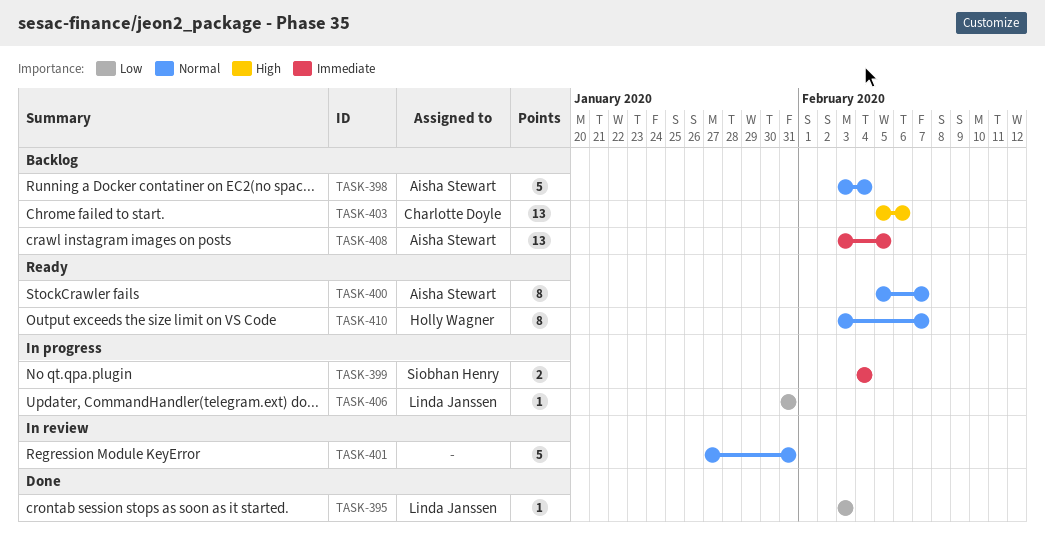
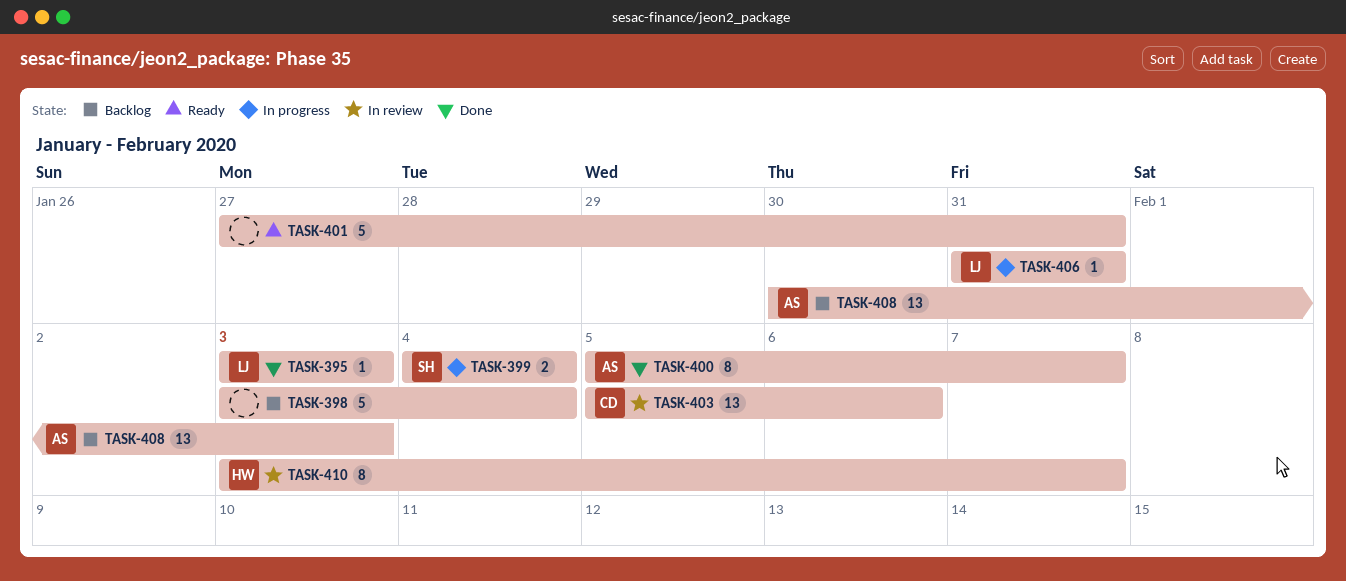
TASK-398, owner: Aisha Stewart -> none
TASK-400, status: Ready -> Done
TASK-401, status: In review -> Ready
TASK-403, status: Backlog -> In review
TASK-408, start: Feb 3 -> Jan 30
TASK-408, due: Feb 5 -> Feb 3
TASK-410, status: Ready -> In review

